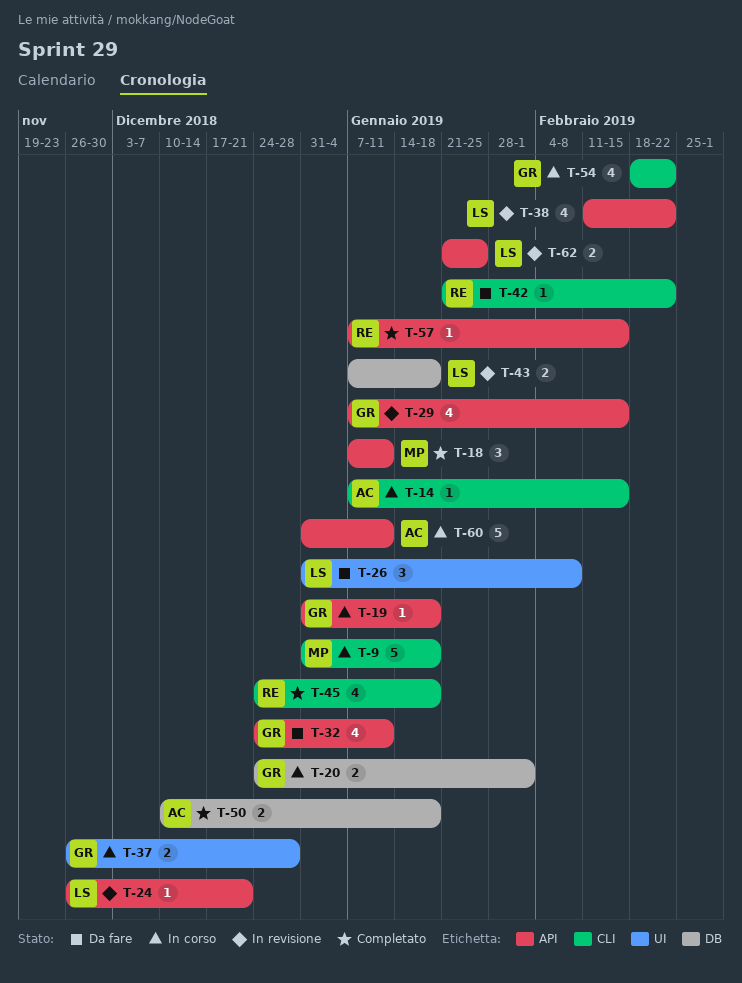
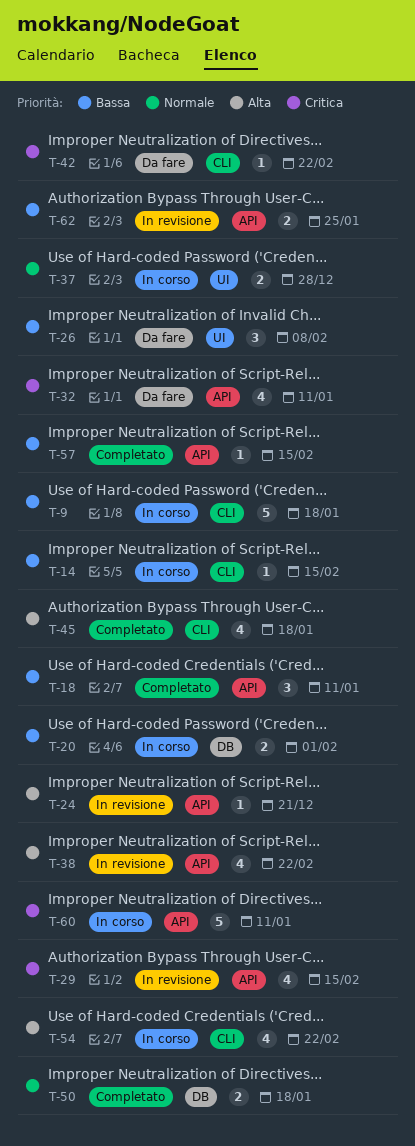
T-19: present -> none
T-43: present -> none

